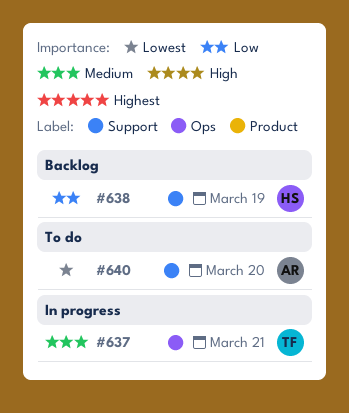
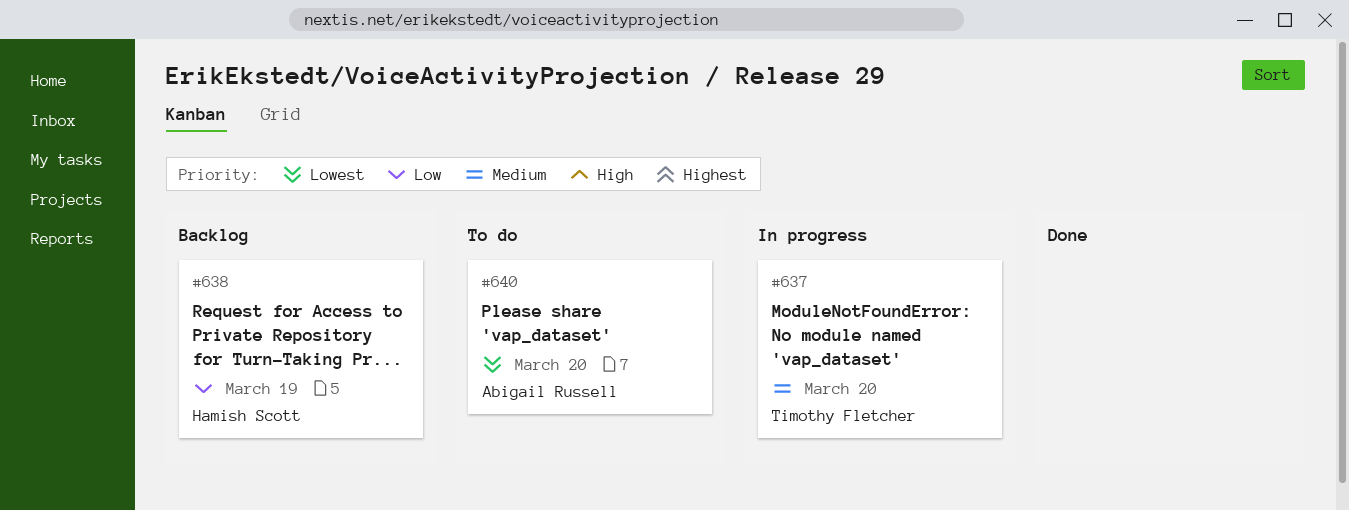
#637, due: Mar 21 -> Mar 20

